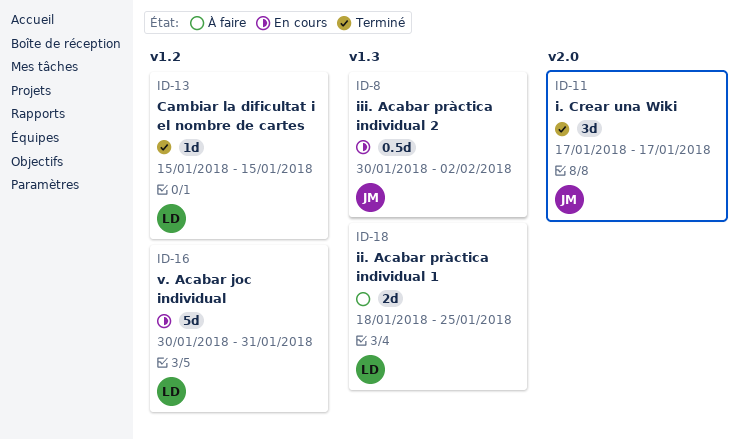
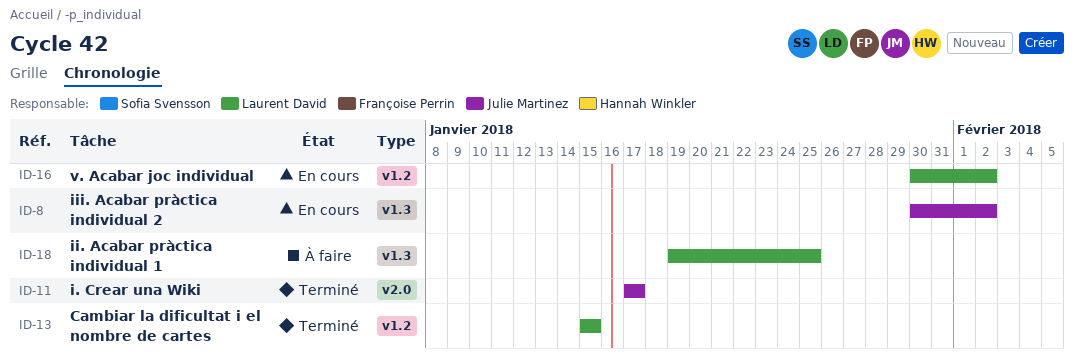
ID-16, due: Jan 31 -> Feb 2
ID-18, start: Jan 18 -> Jan 19

